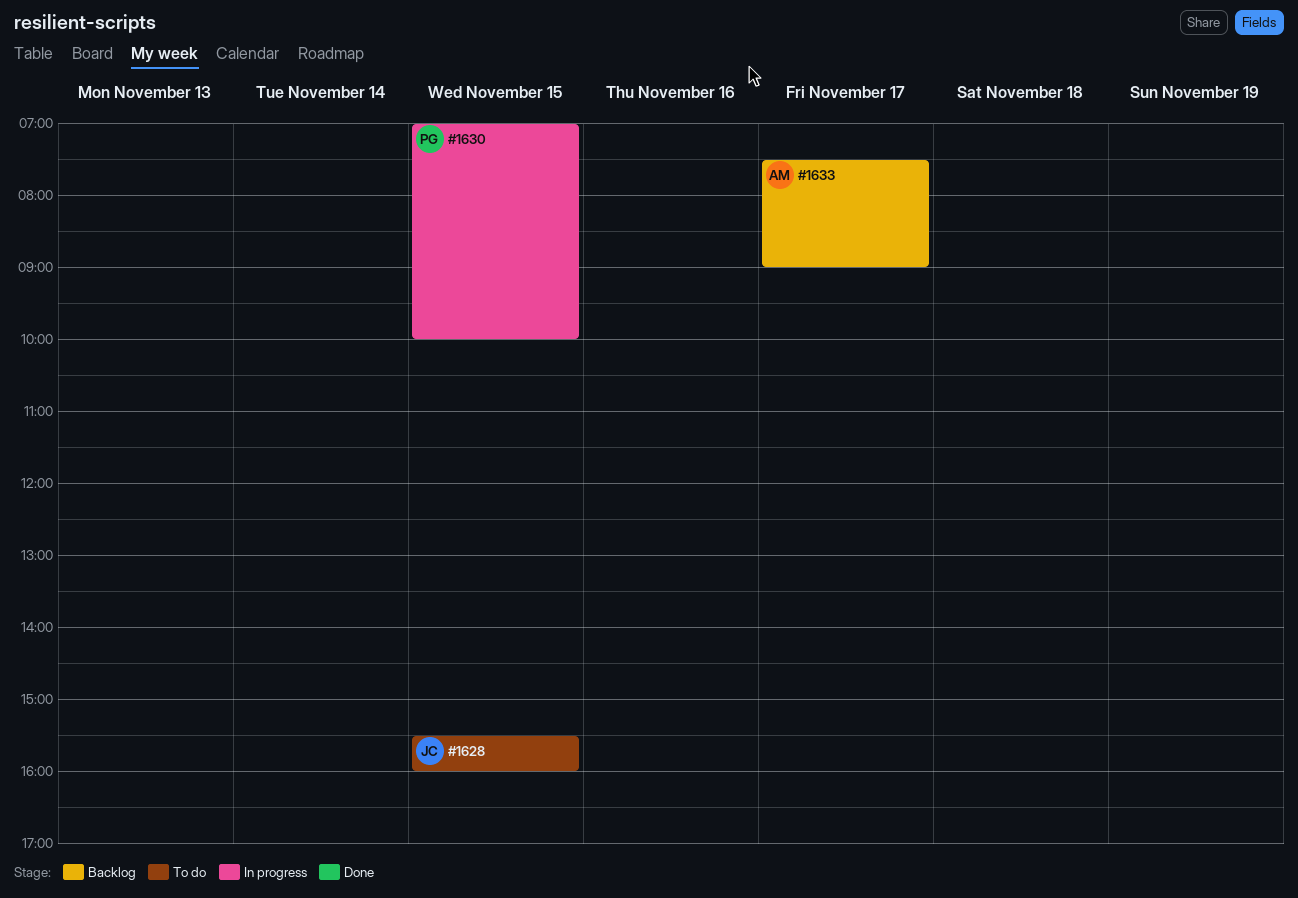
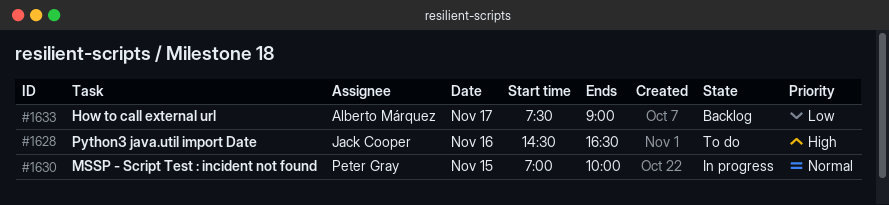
#1628, day: Nov 15 -> Nov 16
#1628, begins: 15:30 -> 14:30
#1628, ends: 16:00 -> 16:30

